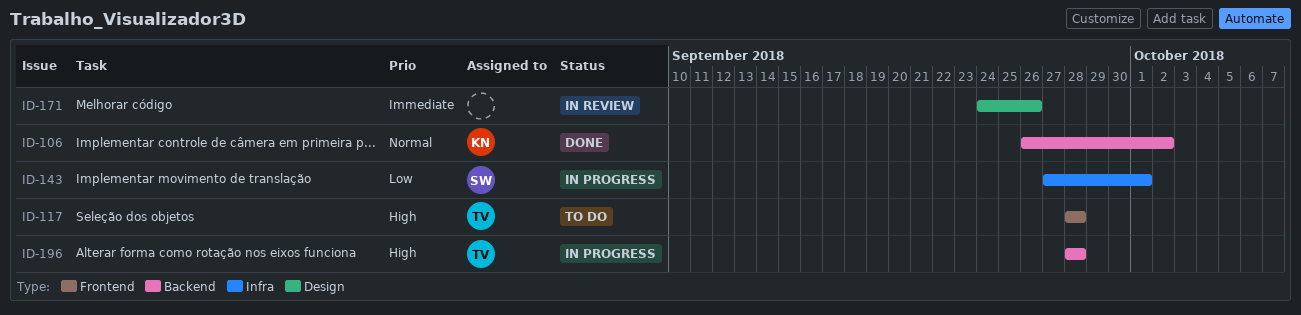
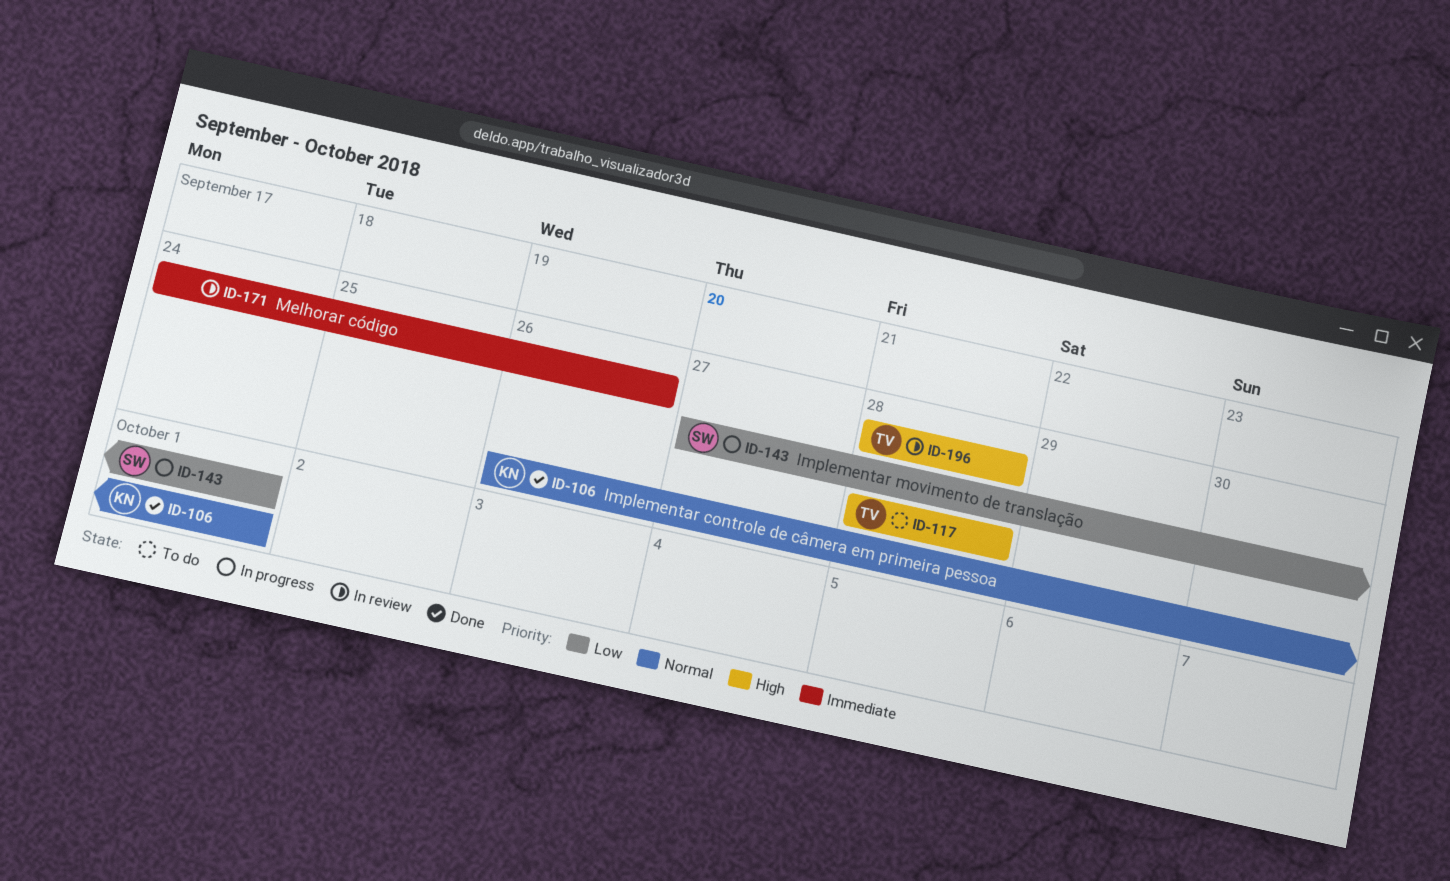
ID-106, due: Oct 2 -> Oct 1
ID-196, status: In progress -> In review

